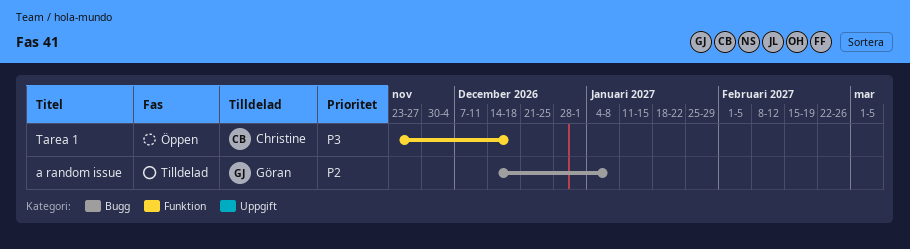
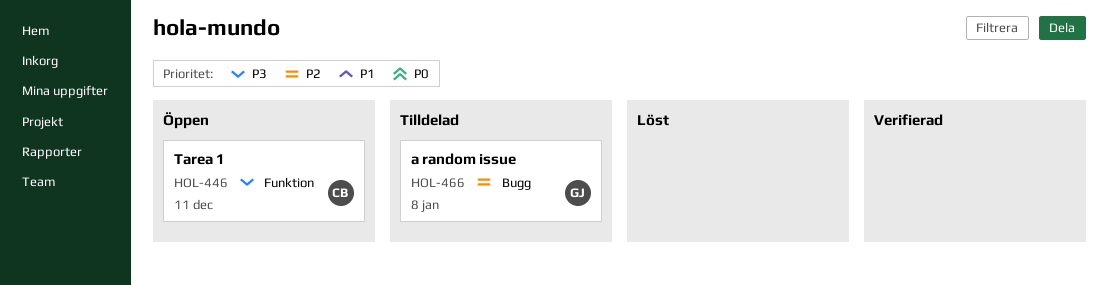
Tarea 1, due: Dec 18 -> Dec 11

